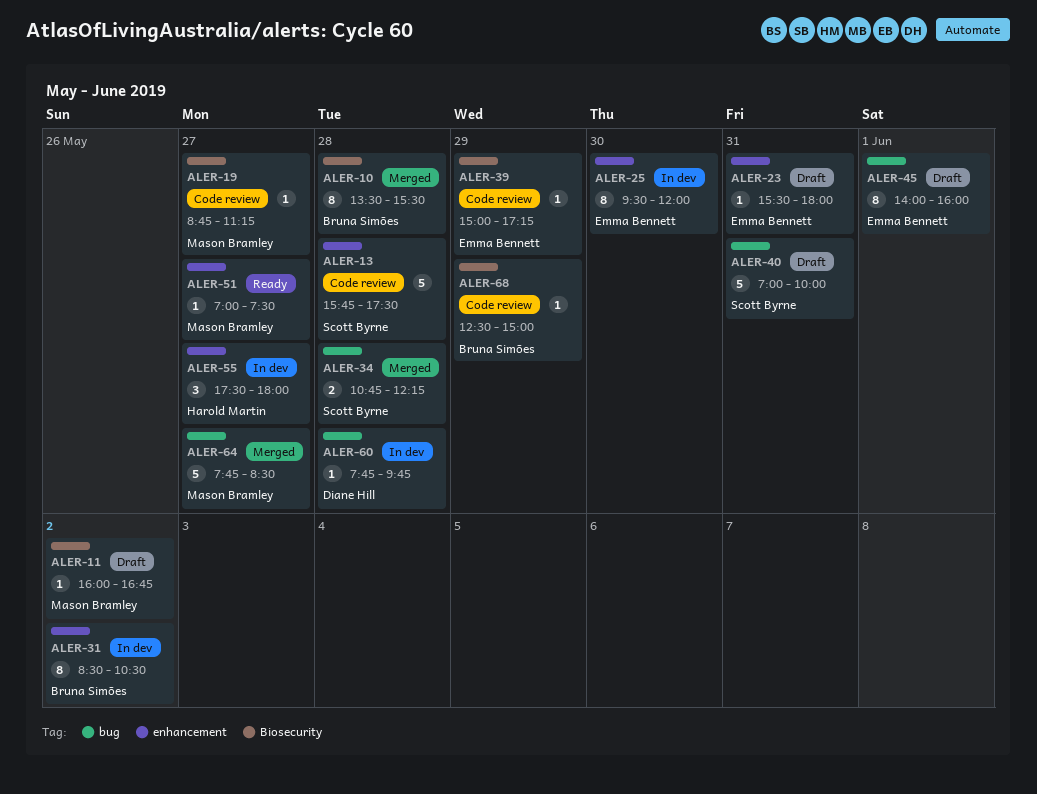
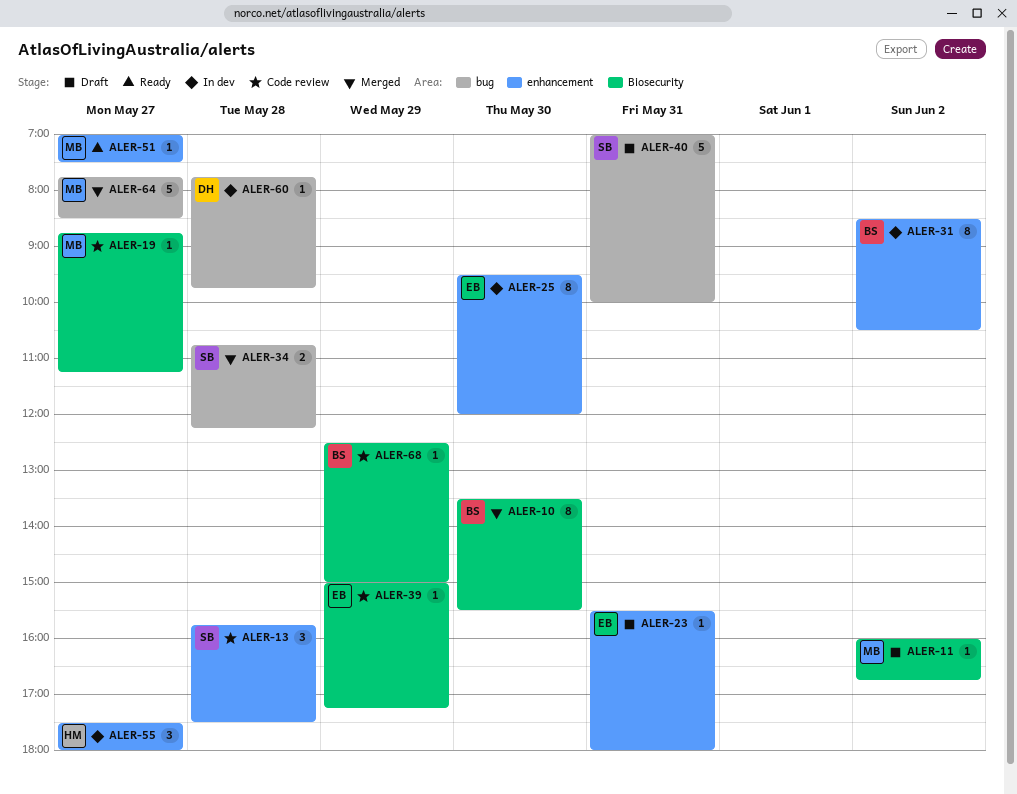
ALER-10, day: May 28 -> May 30
ALER-13, estimate: 5 -> 3
ALER-45: present -> none

